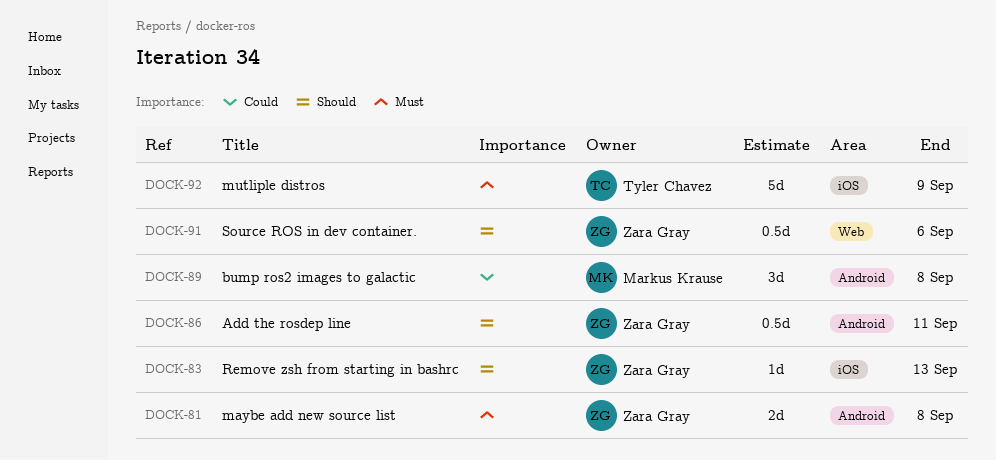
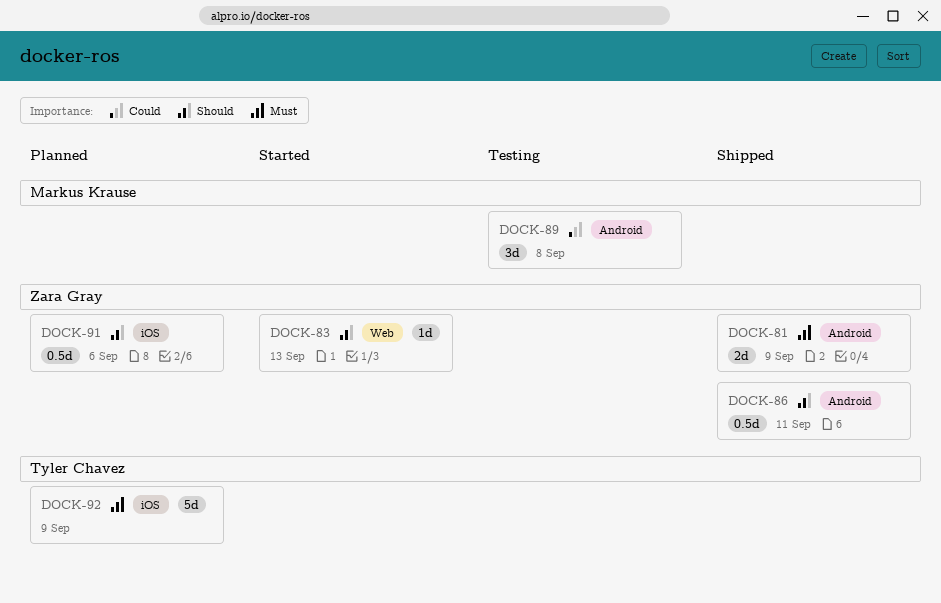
DOCK-81, due: Sep 8 -> Sep 9
DOCK-83, label: iOS -> Web
DOCK-91, label: Web -> iOS

